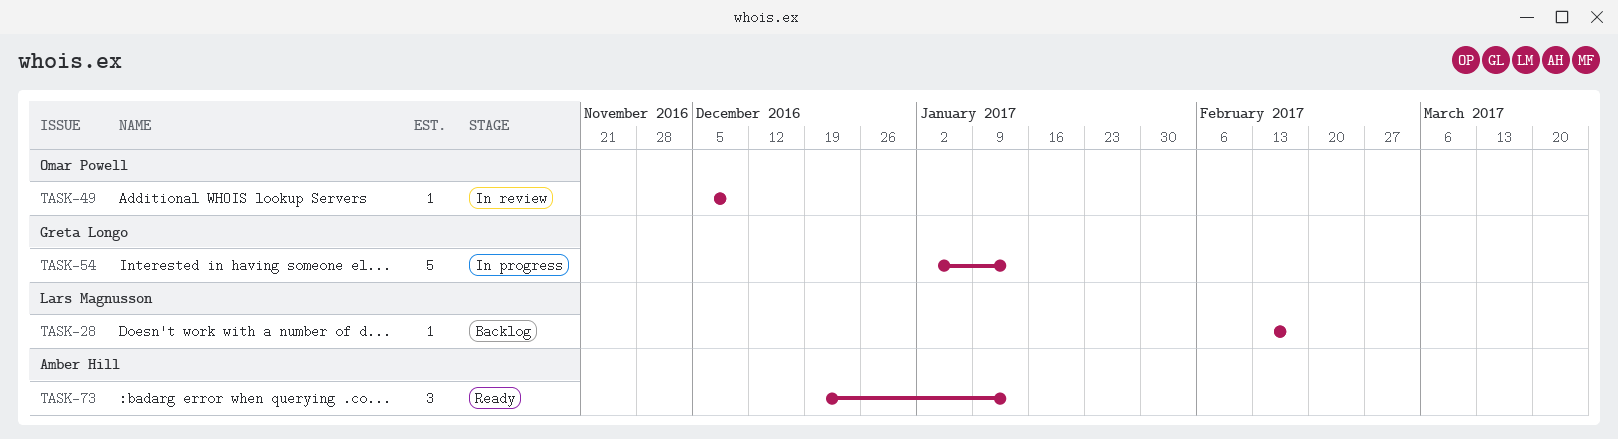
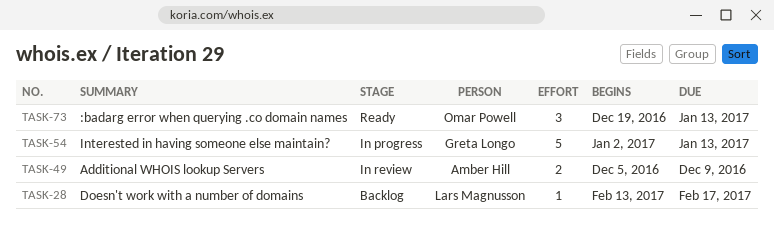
TASK-49, owner: Omar Powell -> Amber Hill
TASK-49, estimate: 1 -> 2
TASK-73, owner: Amber Hill -> Omar Powell

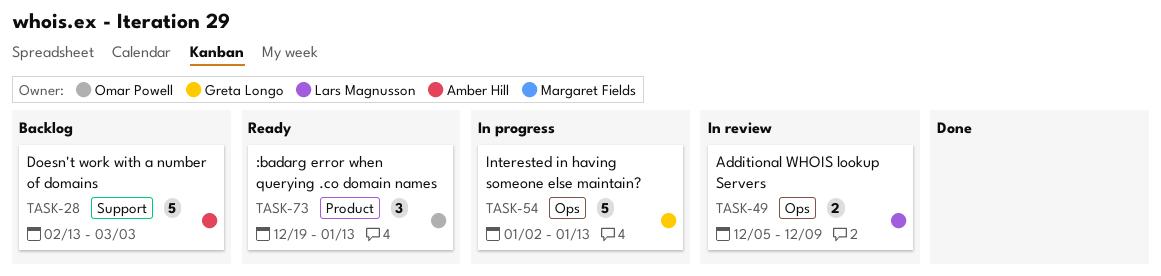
TASK-28, owner: Lars Magnusson -> Amber Hill
TASK-28, estimate: 1 -> 5
TASK-28, due: Feb 17 -> Mar 3
TASK-49, owner: Amber Hill -> Lars Magnusson

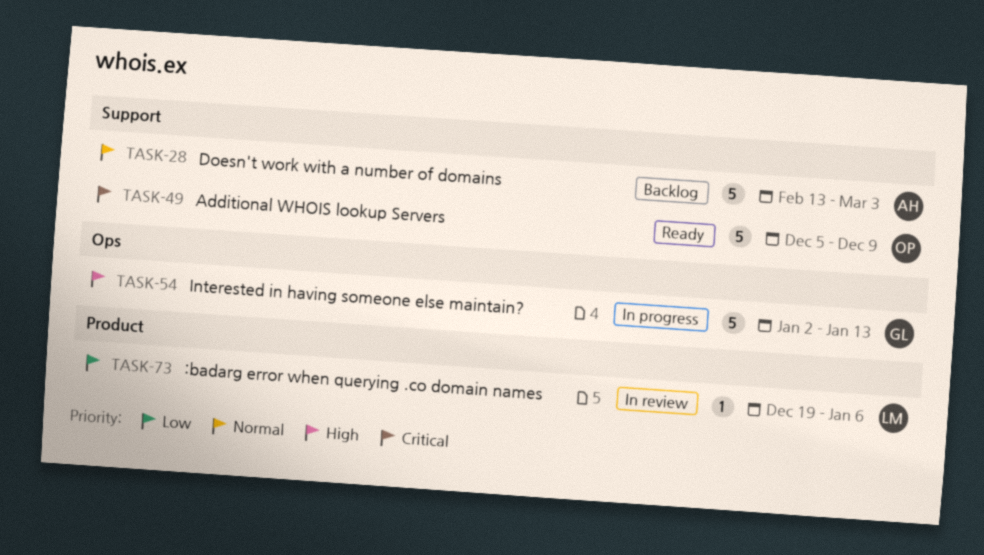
TASK-49, status: In review -> Ready
TASK-49, owner: Lars Magnusson -> Omar Powell
TASK-49, label: Ops -> Support
TASK-49, estimate: 2 -> 5
TASK-73, status: Ready -> In review
TASK-73, owner: Omar Powell -> Lars Magnusson
TASK-73, estimate: 3 -> 1
TASK-73, due: Jan 13 -> Jan 6

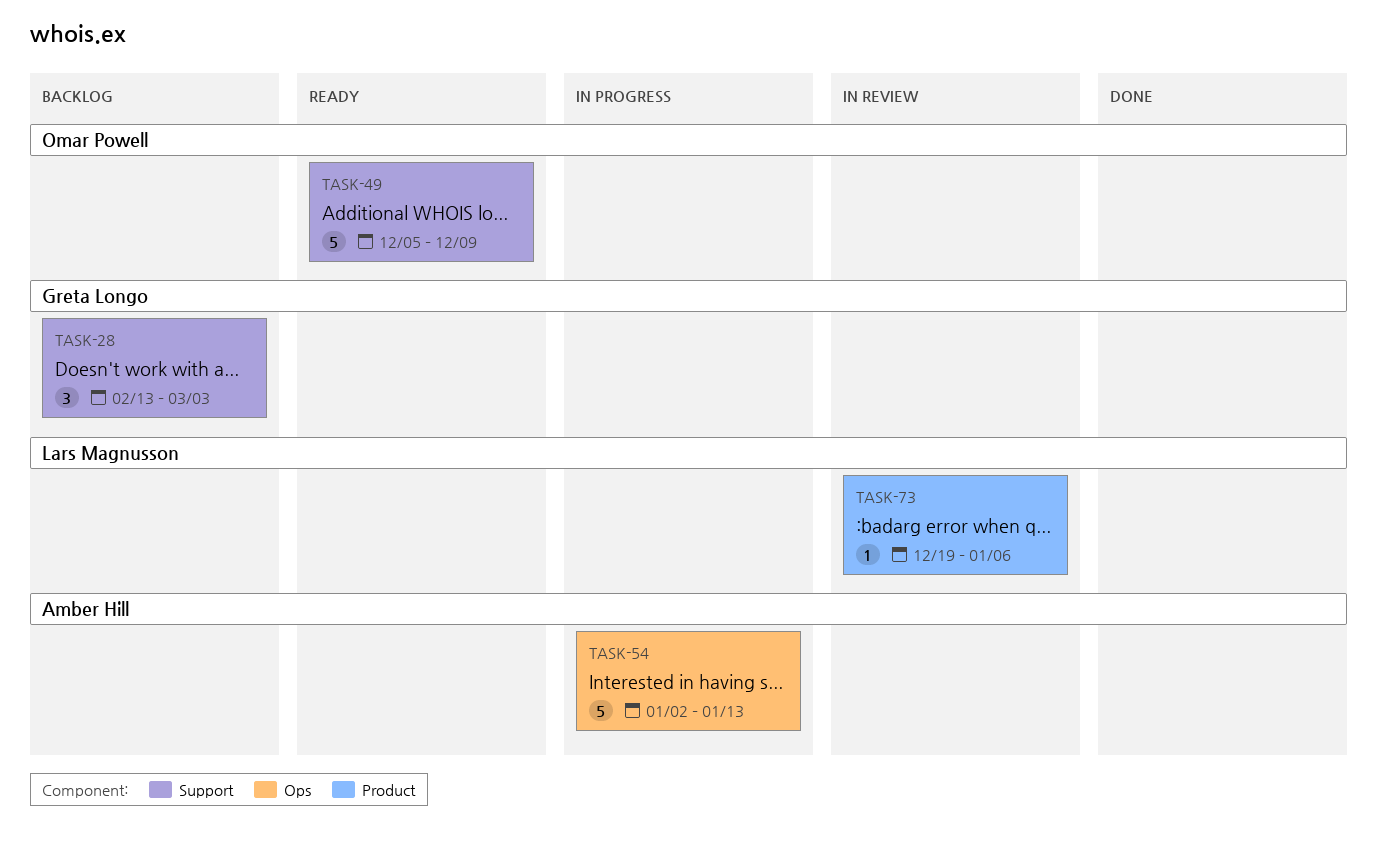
TASK-28, owner: Amber Hill -> Greta Longo
TASK-28, estimate: 5 -> 3
TASK-54, owner: Greta Longo -> Amber Hill

